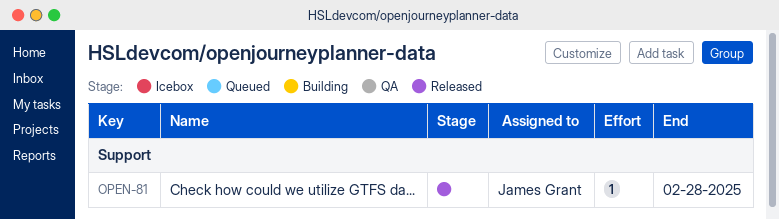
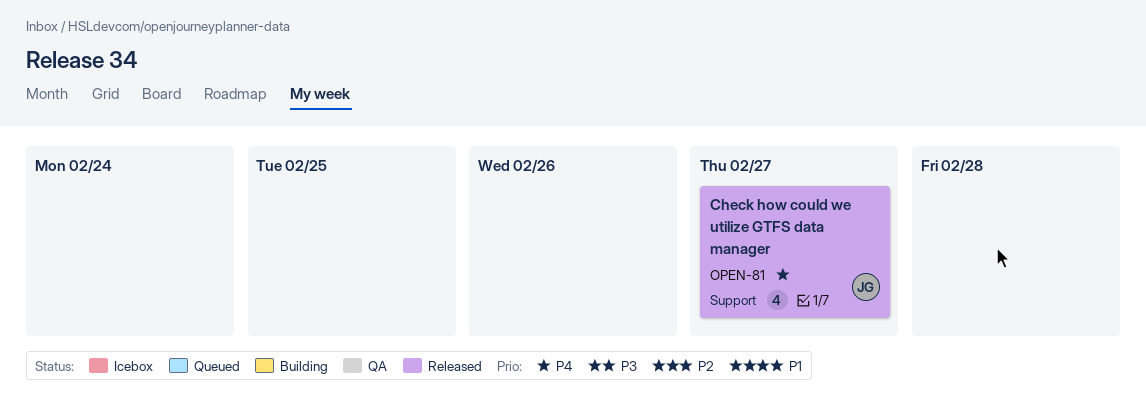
OPEN-81, estimate: 1 -> 4
OPEN-81, due: Feb 28 -> Feb 27

